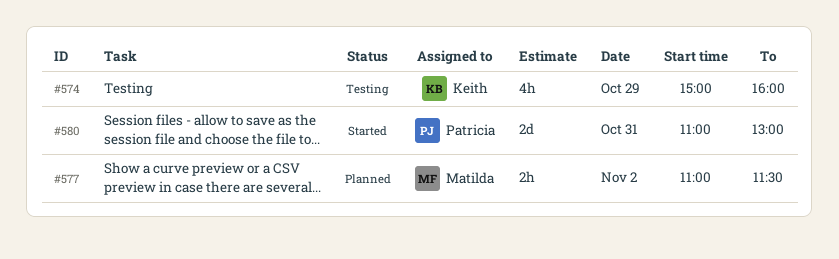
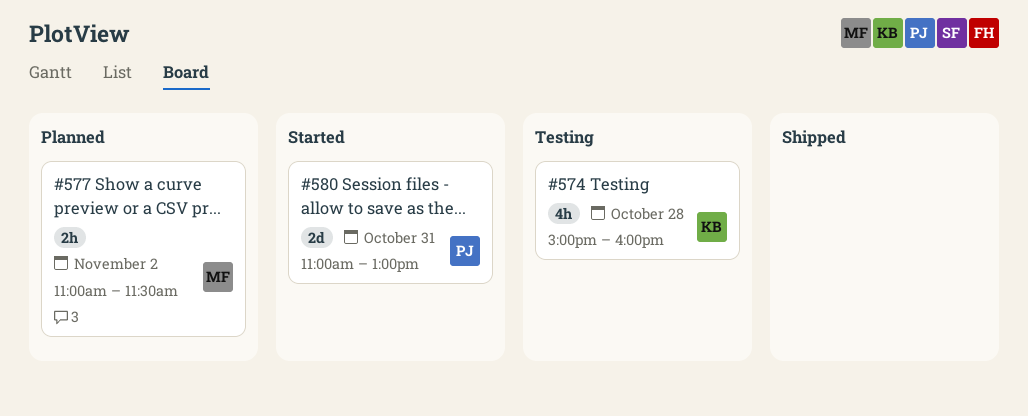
#574, day: Oct 29 -> Oct 28

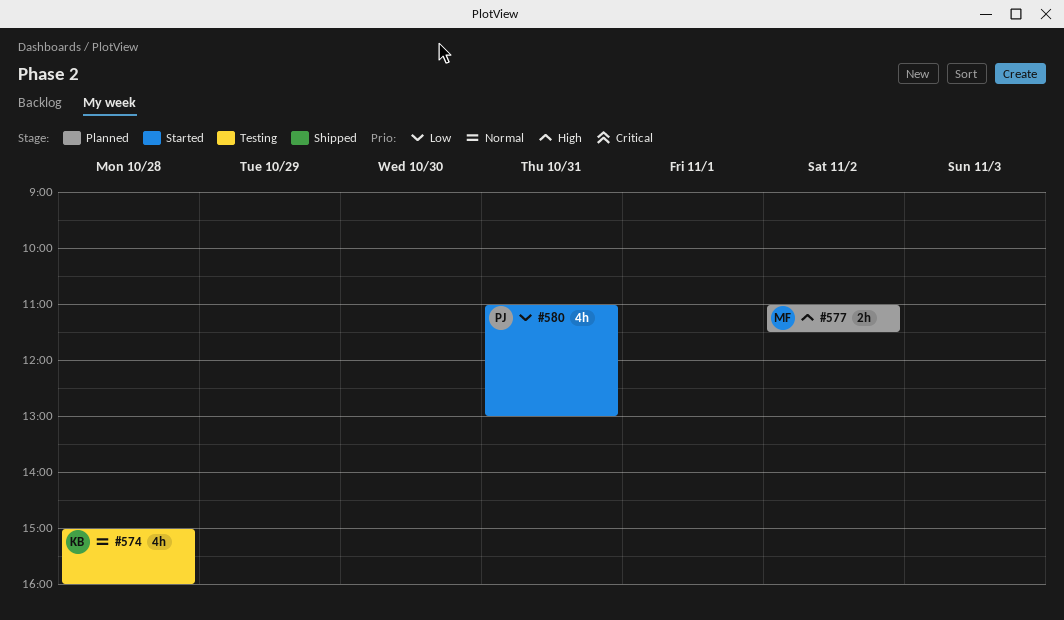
#580, estimate: 2d -> 4h

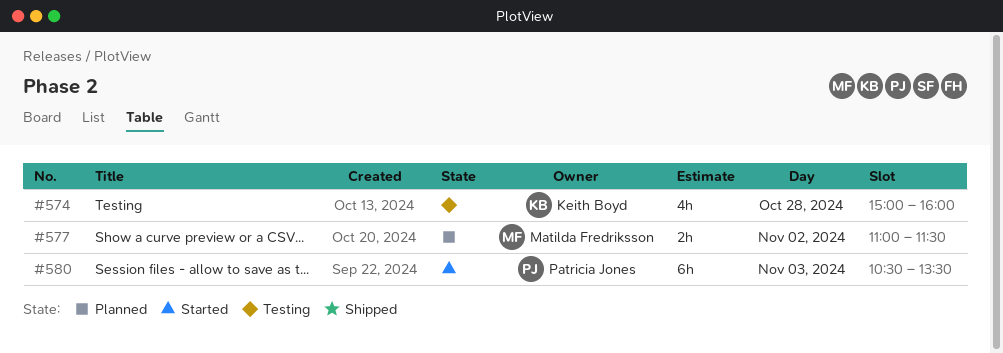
#580, estimate: 4h -> 6h
#580, day: Oct 31 -> Nov 3
#580, begins: 11:00 -> 10:30
#580, ends: 13:00 -> 13:30

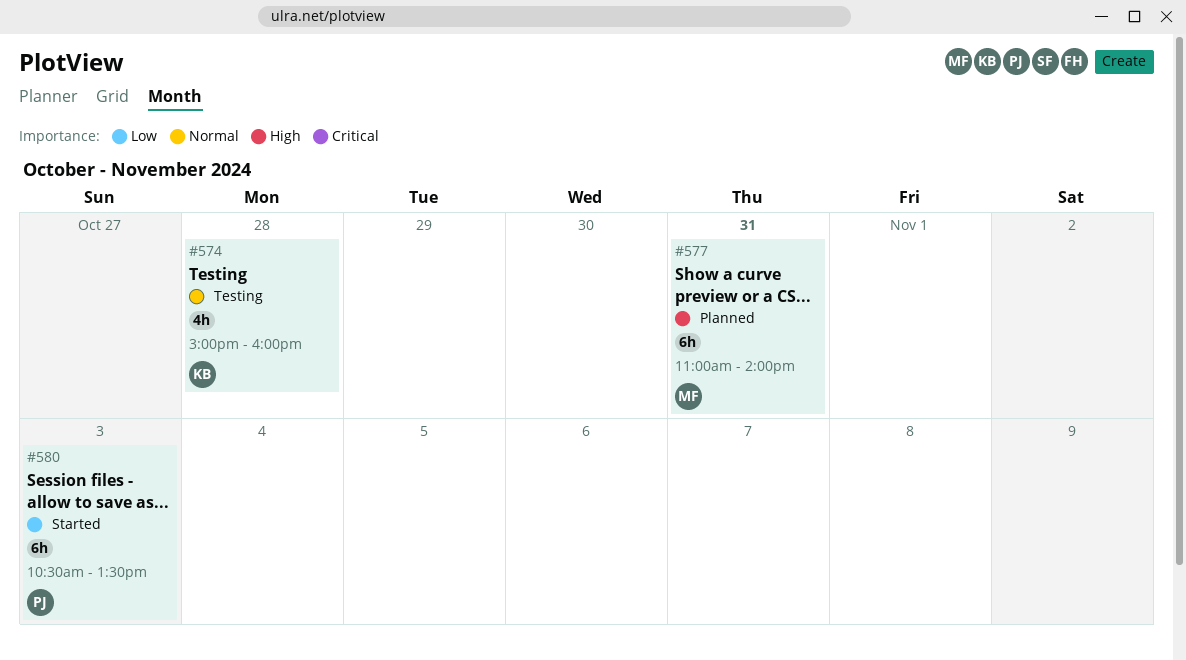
#577, estimate: 2h -> 6h
#577, day: Nov 2 -> Oct 31
#577, ends: 11:30 -> 14:00

